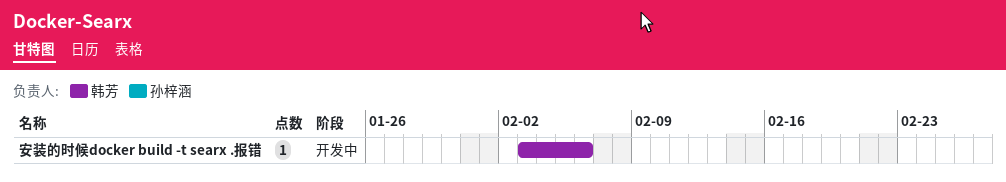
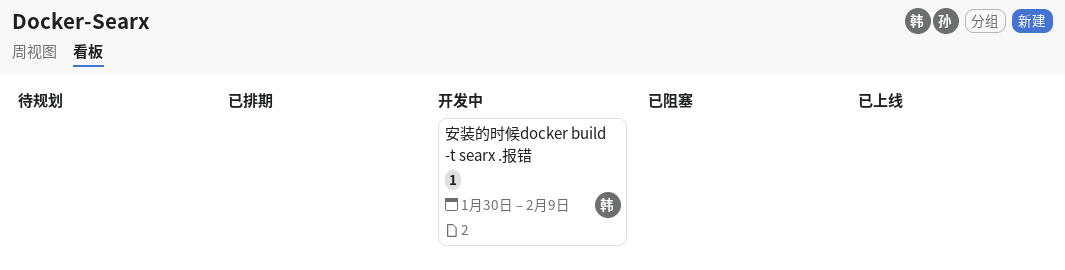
安装的时候docker build -t searx .报错, start: Feb 3 -> Jan 30
安装的时候docker build -t searx .报错, due: Feb 6 -> Feb 9

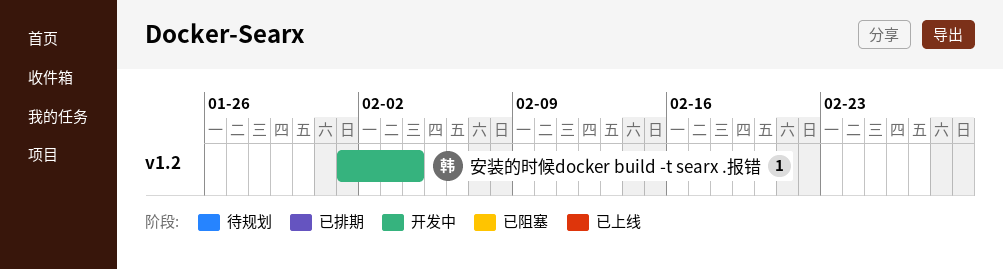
安装的时候docker build -t searx .报错, start: Jan 30 -> Feb 1
安装的时候docker build -t searx .报错, due: Feb 9 -> Feb 4

